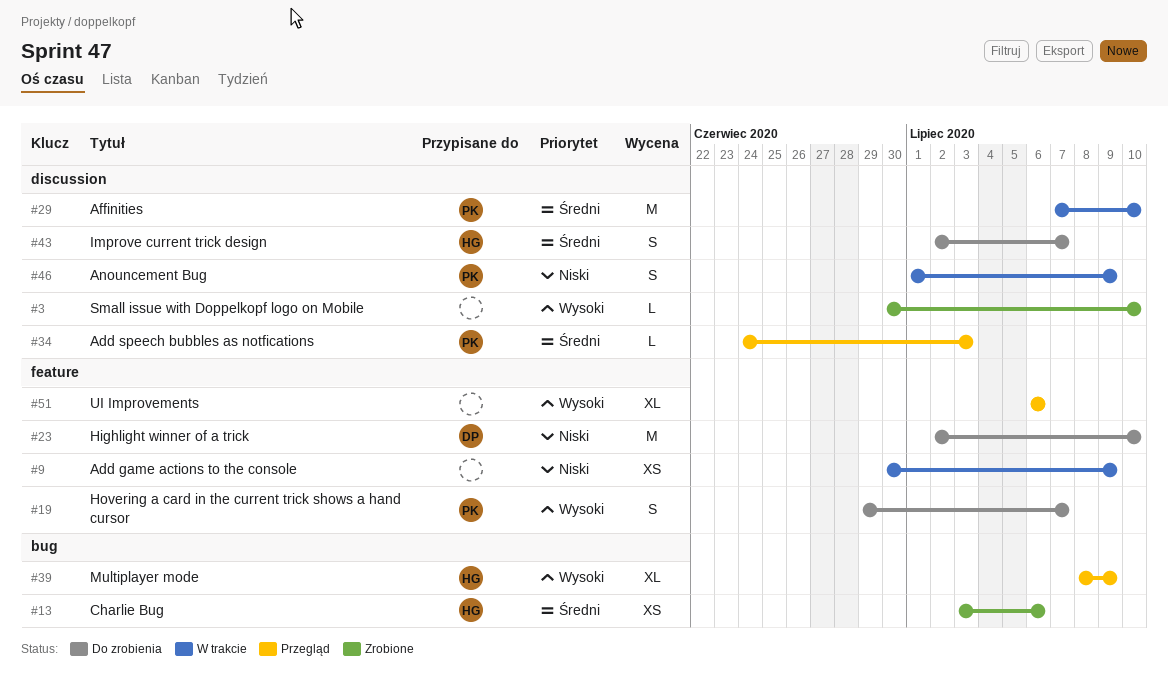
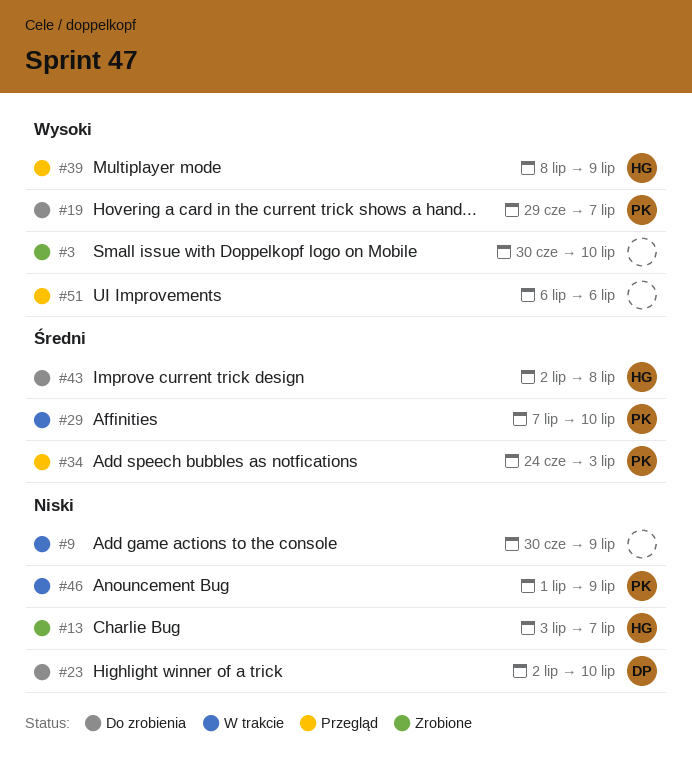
#13, priority: Średni -> Niski
#13, due: Jul 6 -> Jul 7
#43, due: Jul 7 -> Jul 8

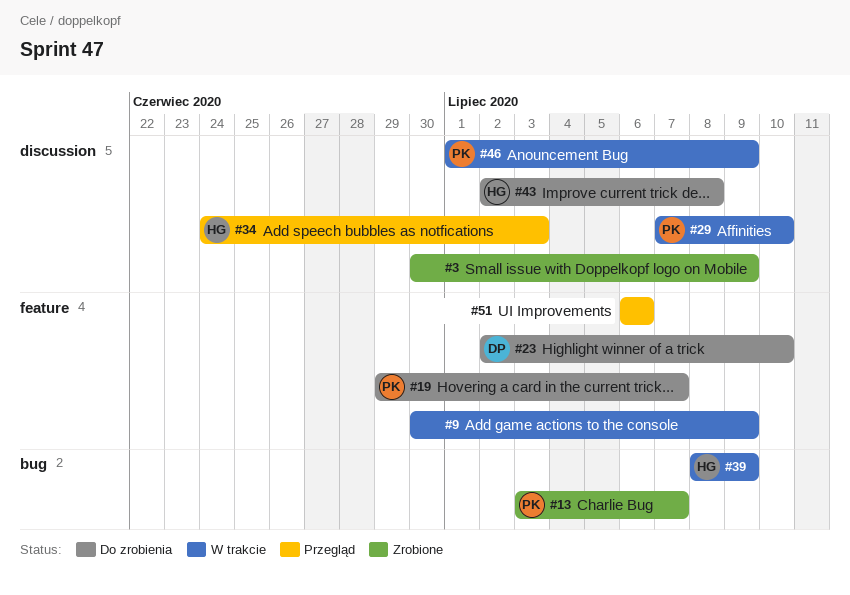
#3, due: Jul 10 -> Jul 9
#13, owner: HG -> PK
#34, owner: PK -> HG
#39, status: Przegląd -> W trakcie

